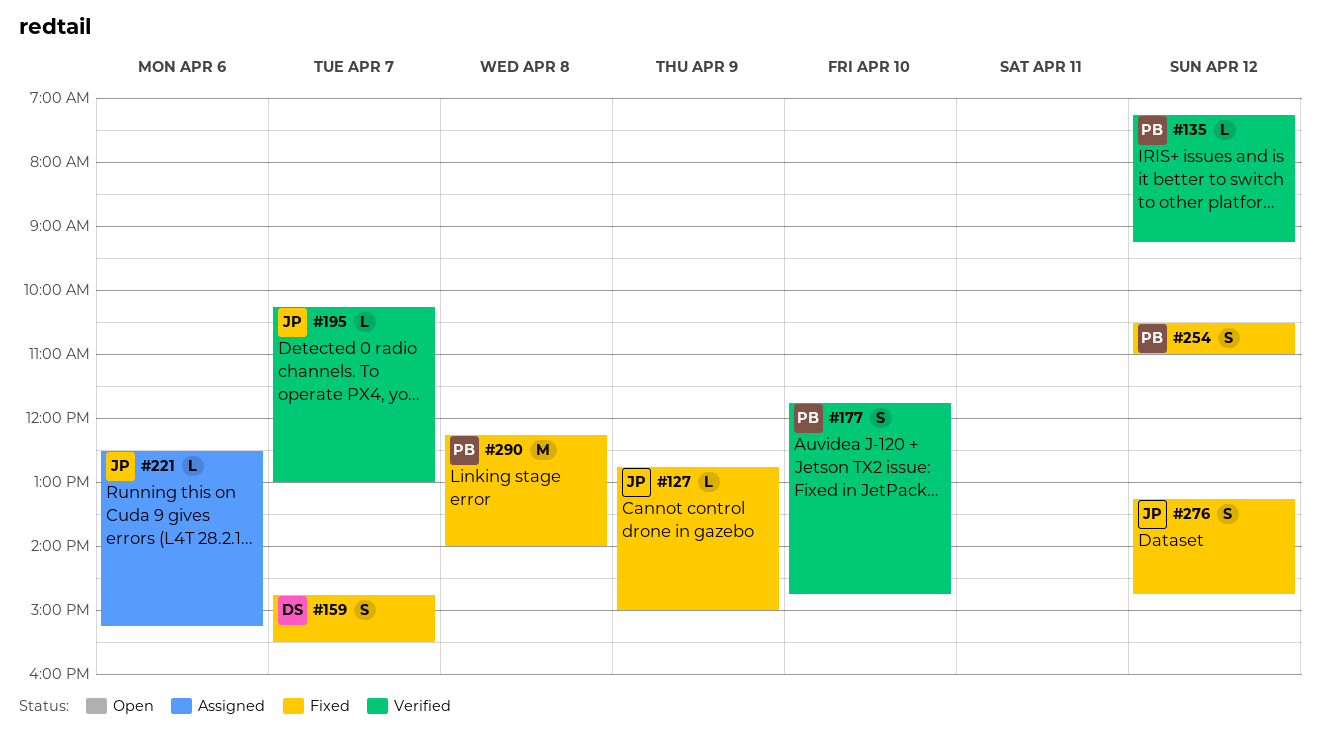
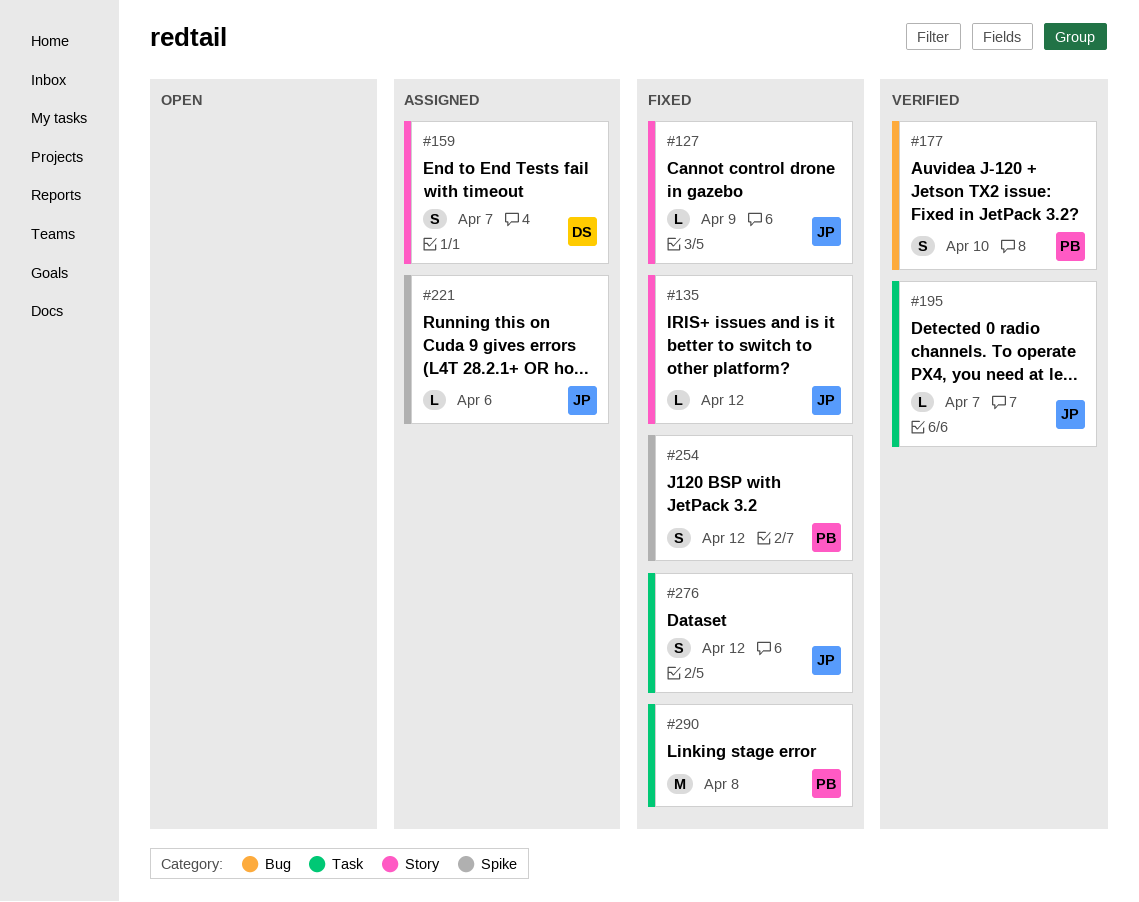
#135, status: Verified -> Fixed
#135, owner: PB -> JP
#159, status: Fixed -> Assigned

